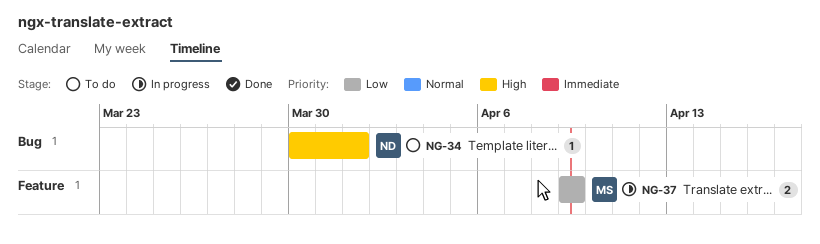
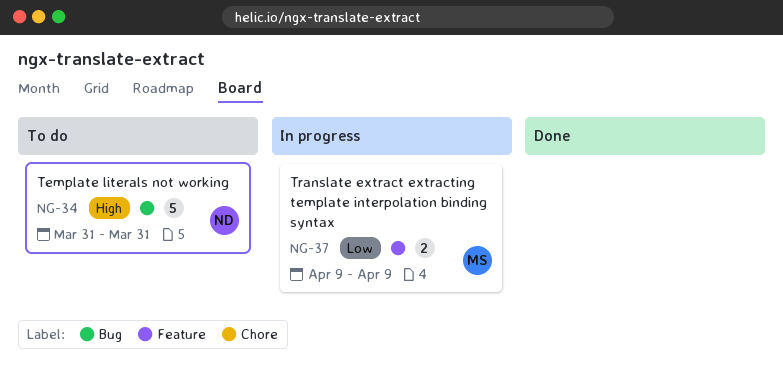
NG-34, estimate: 1 -> 5
NG-34, start: Mar 30 -> Mar 31
NG-34, due: Apr 1 -> Mar 31

